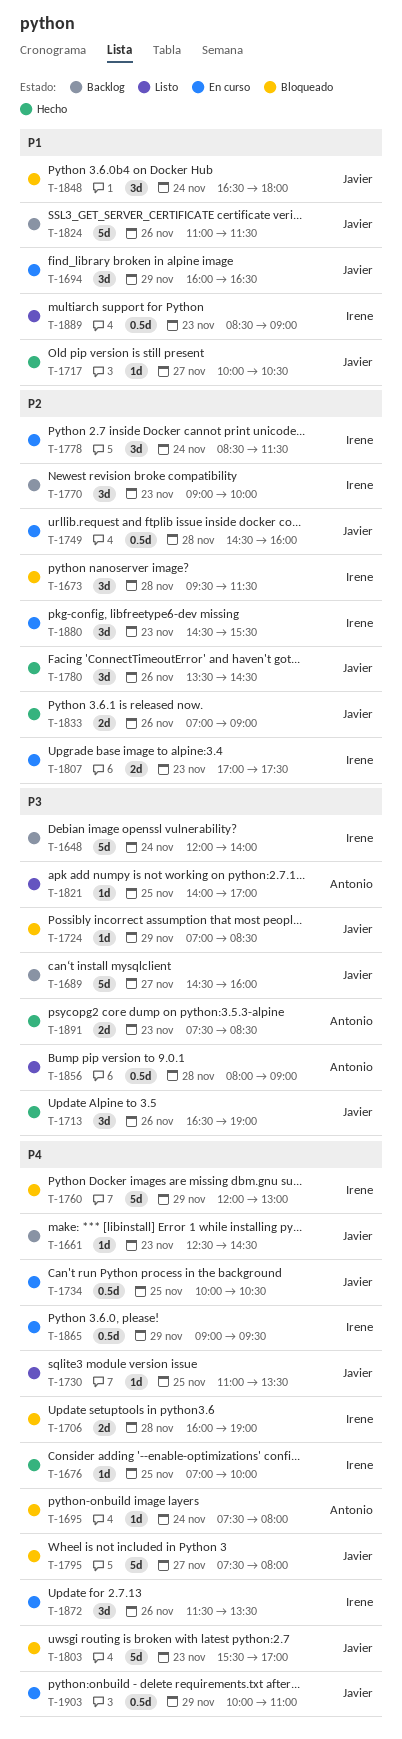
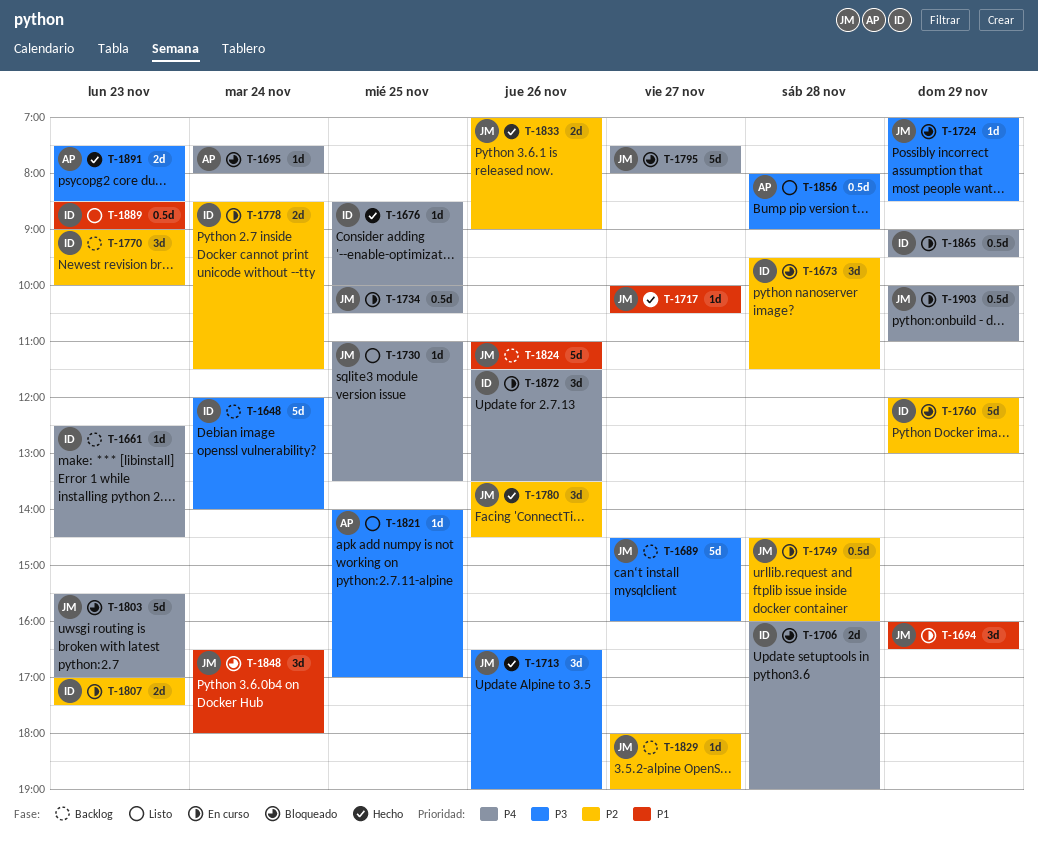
T-1661, owner: Javier -> Irene
T-1676, begins: 07:00 -> 08:30
T-1760, priority: P4 -> P2
T-1778, estimate: 3d -> 2d
T-1829: none -> present
T-1880: present -> none

